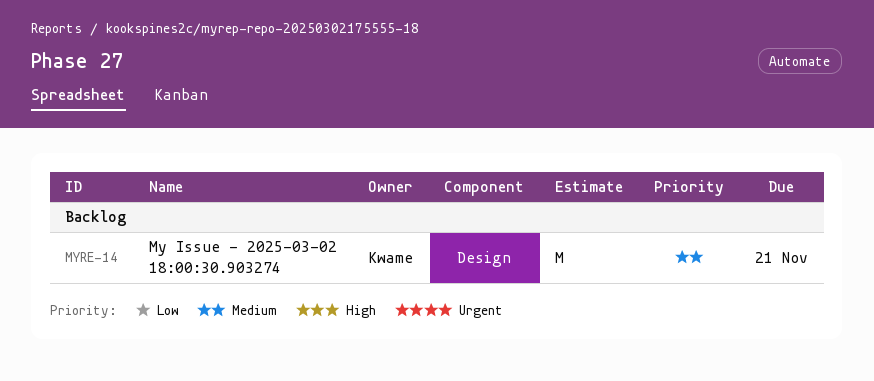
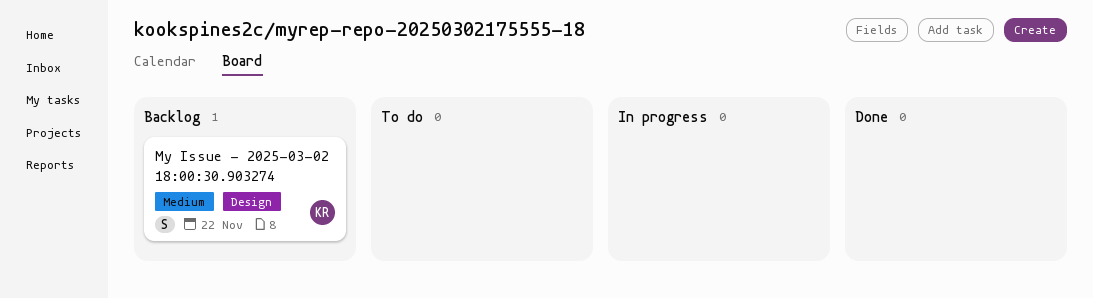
My Issue - 2025-03-02 18:00:30.903274, estimate: M -> S
My Issue - 2025-03-02 18:00:30.903274, due: Nov 21 -> Nov 22

